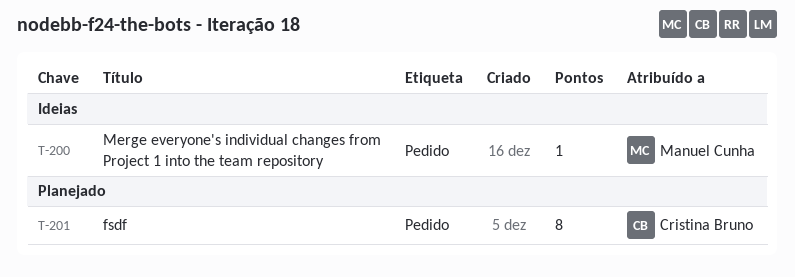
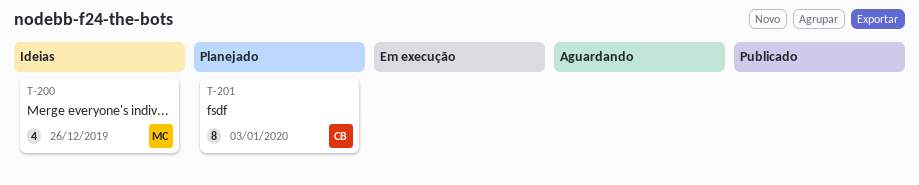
T-200, estimate: 1 -> 4

